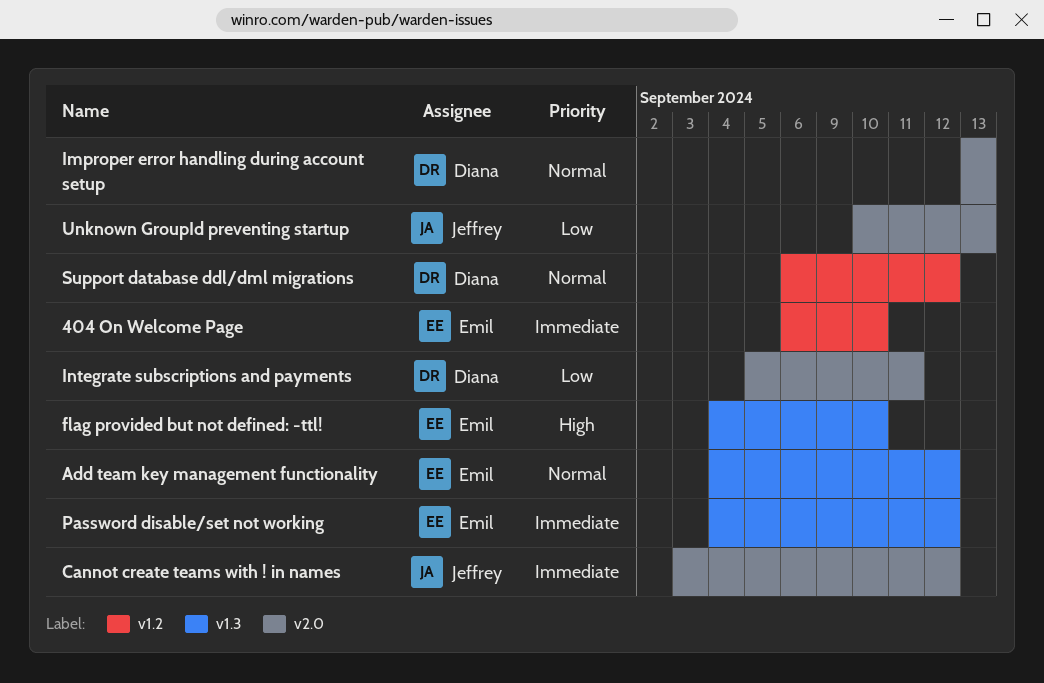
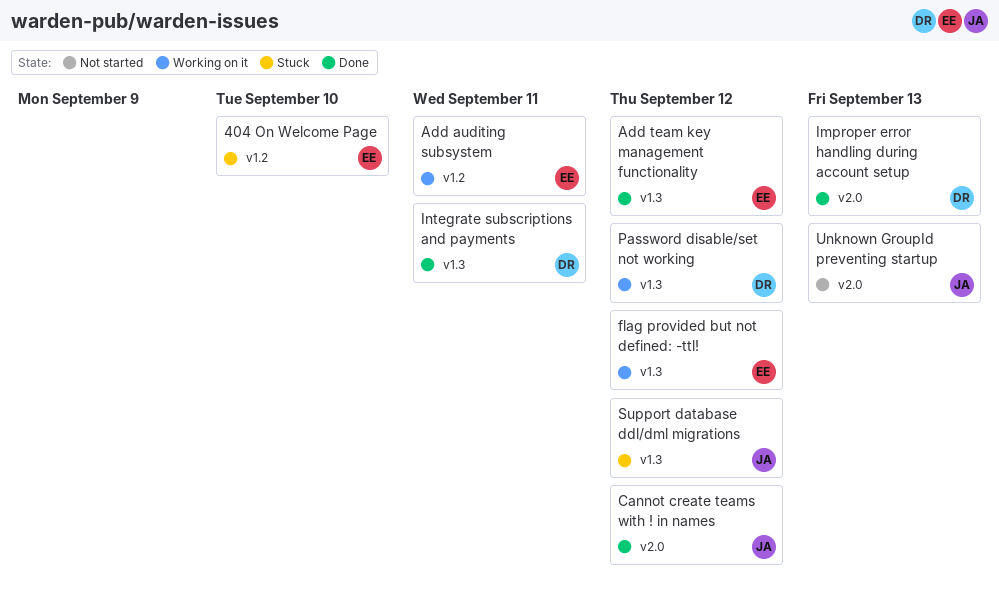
Add auditing subsystem: none -> present
flag provided but not defined: -ttl!, due: Sep 10 -> Sep 12
Integrate subscriptions and payments, label: v2.0 -> v1.3
Password disable/set not working, owner: Emil -> Diana
Support database ddl/dml migrations, owner: Diana -> Jeffrey
Support database ddl/dml migrations, label: v1.2 -> v1.3

